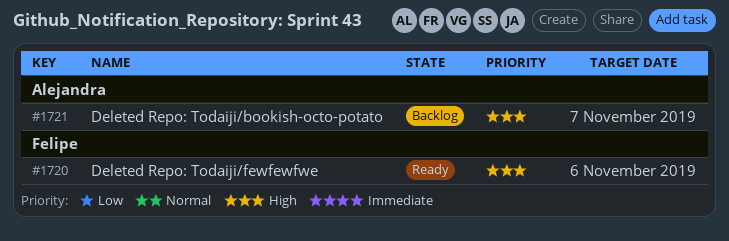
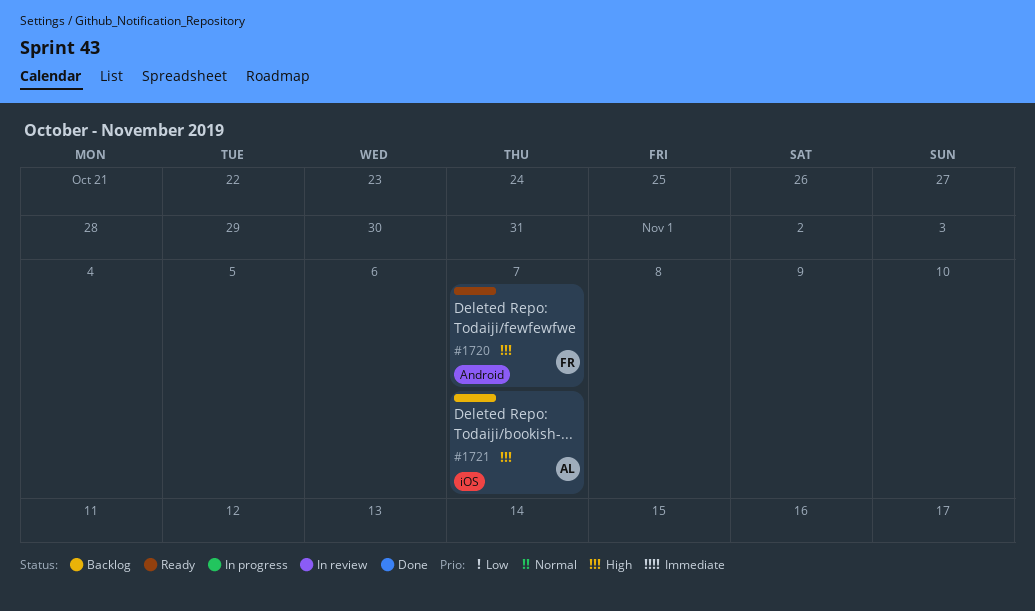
#1720, due: Nov 6 -> Nov 7

